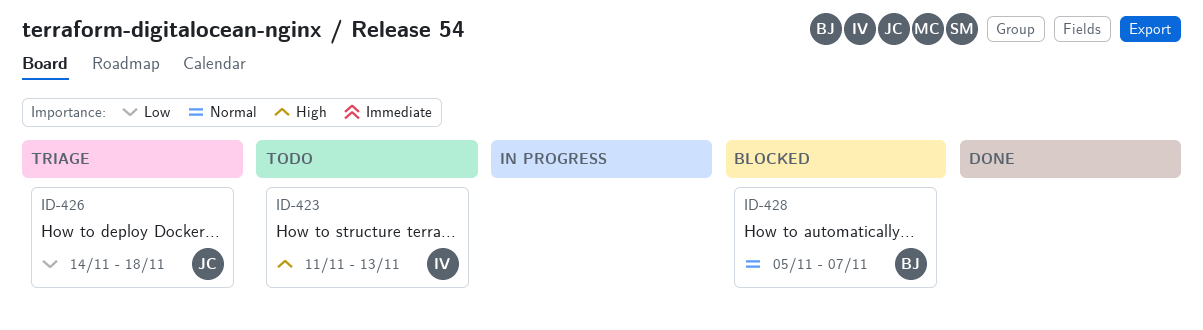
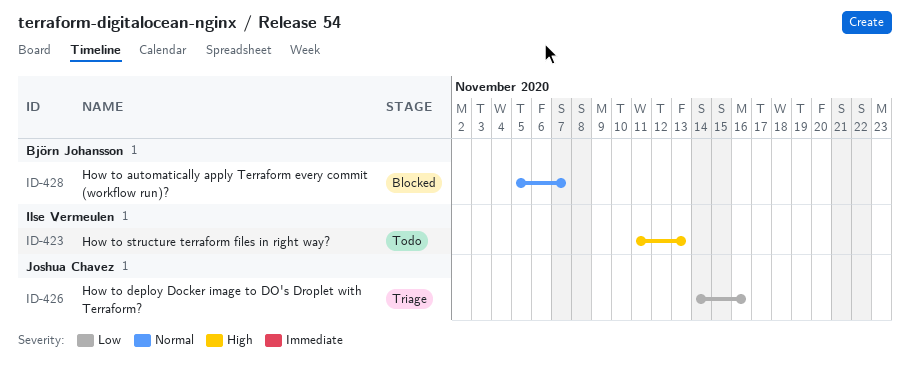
ID-426, due: Nov 18 -> Nov 16

